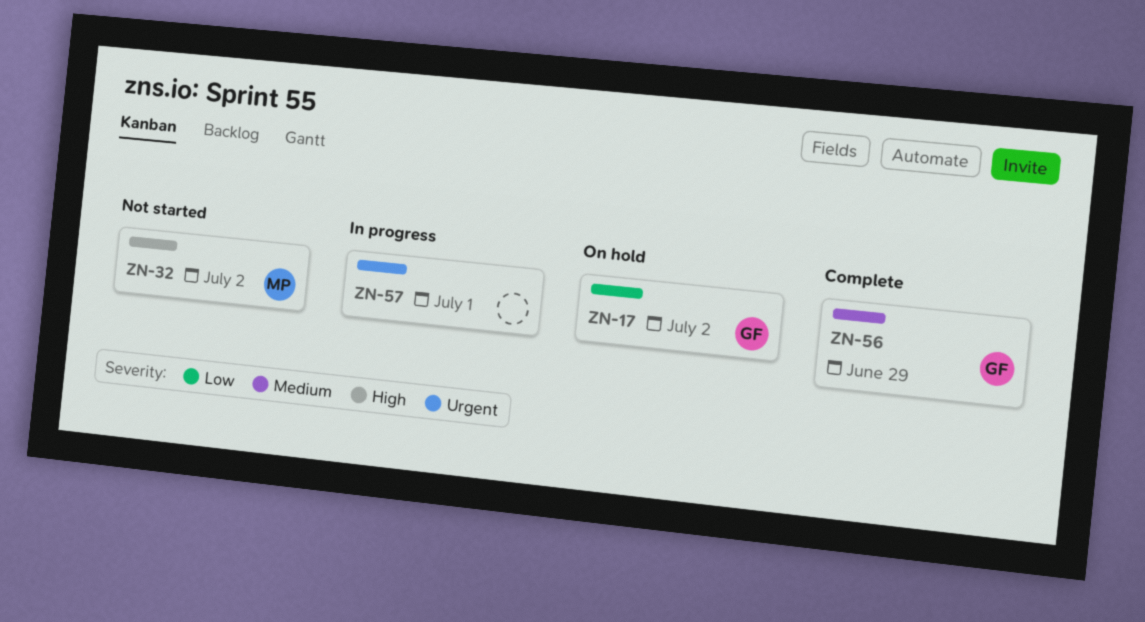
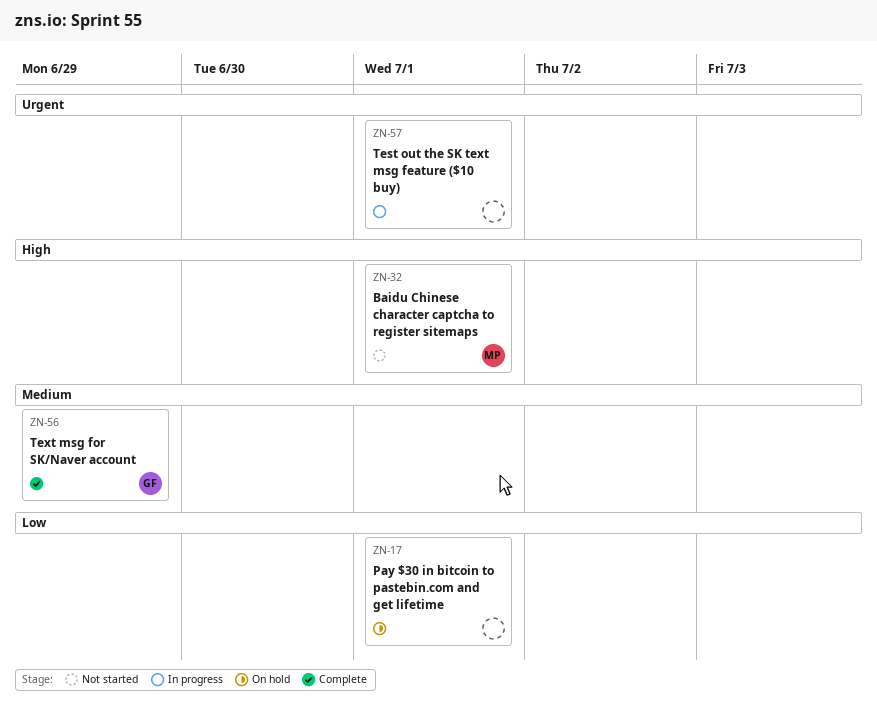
ZN-17, owner: GF -> none
ZN-17, due: Jul 2 -> Jul 1
ZN-32, due: Jul 2 -> Jul 1

